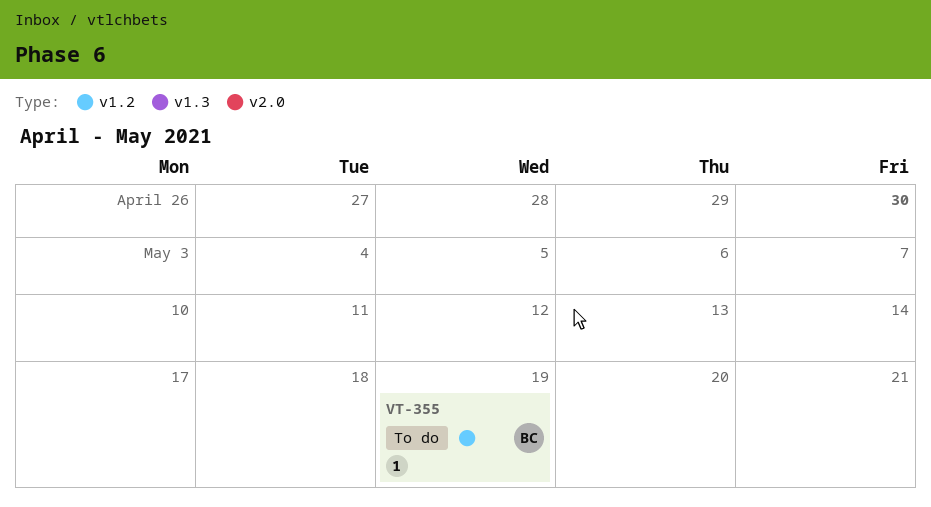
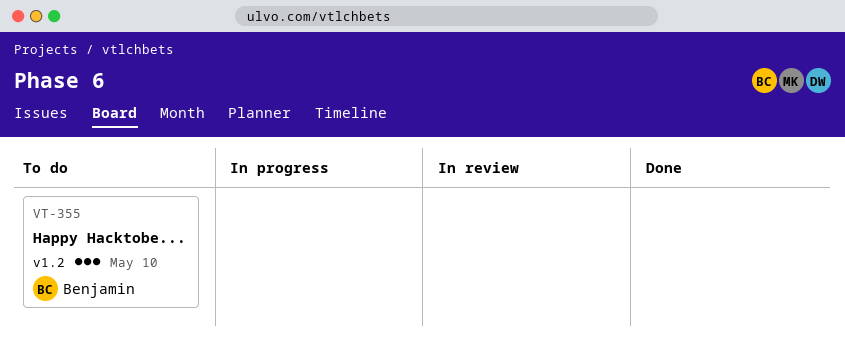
VT-355, estimate: 1 -> 3
VT-355, due: May 19 -> May 10

